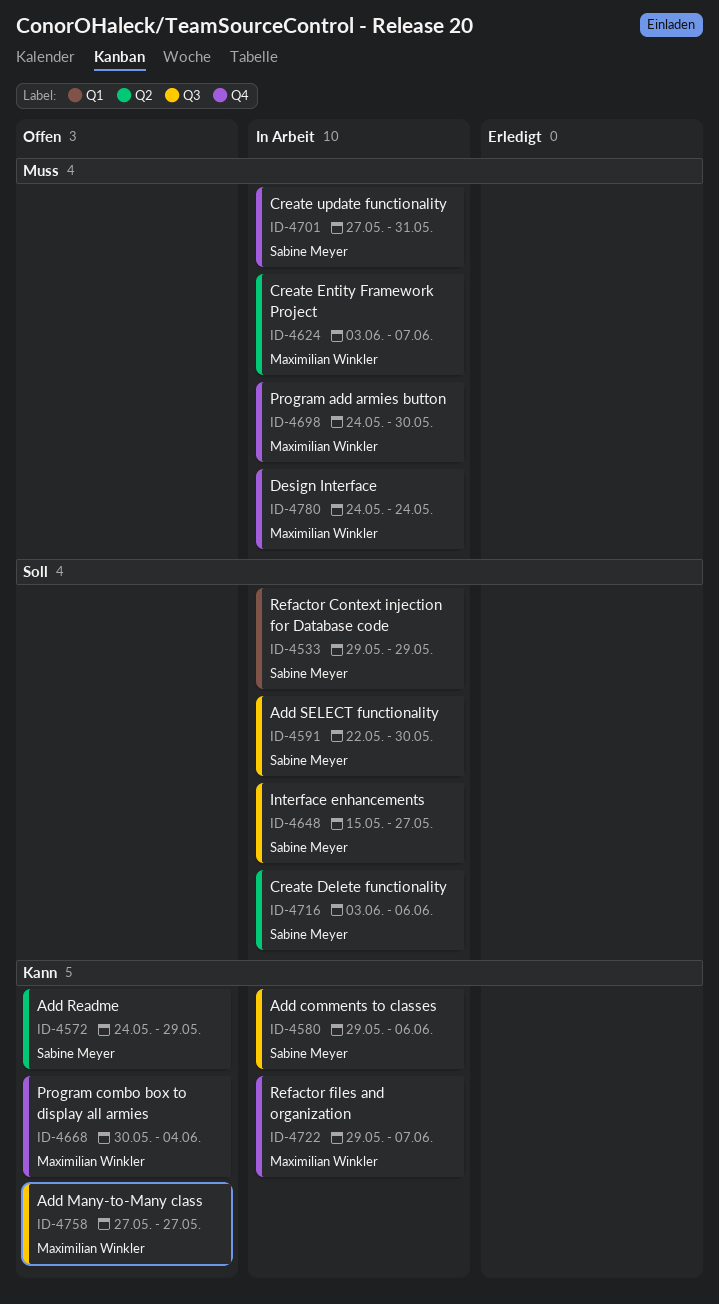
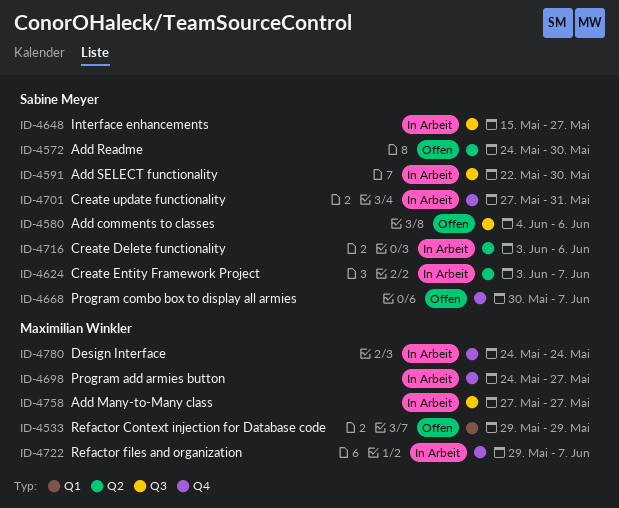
ID-4533, status: In Arbeit -> Offen
ID-4533, owner: Sabine Meyer -> Maximilian Winkler
ID-4572, due: May 29 -> May 30
ID-4580, status: In Arbeit -> Offen
ID-4580, start: May 29 -> Jun 4
ID-4624, owner: Maximilian Winkler -> Sabine Meyer
ID-4668, owner: Maximilian Winkler -> Sabine Meyer
ID-4668, due: Jun 4 -> Jun 7
ID-4698, due: May 30 -> May 27
ID-4758, status: Offen -> In Arbeit

